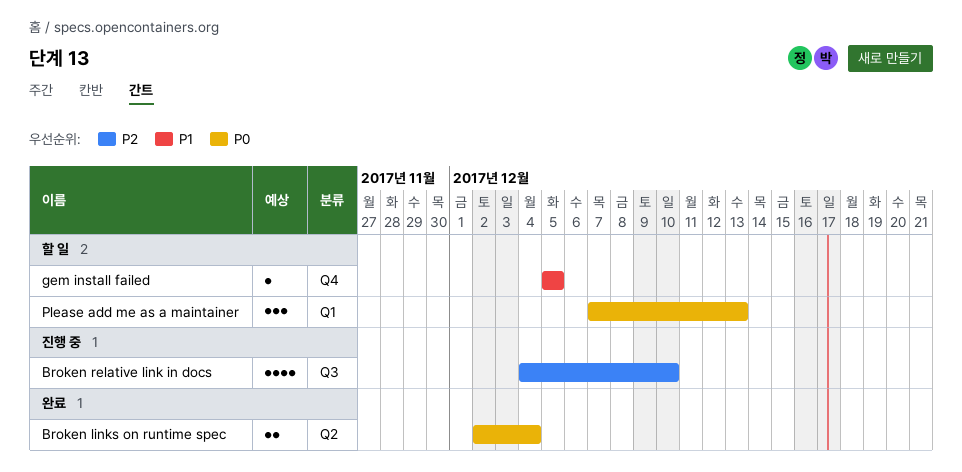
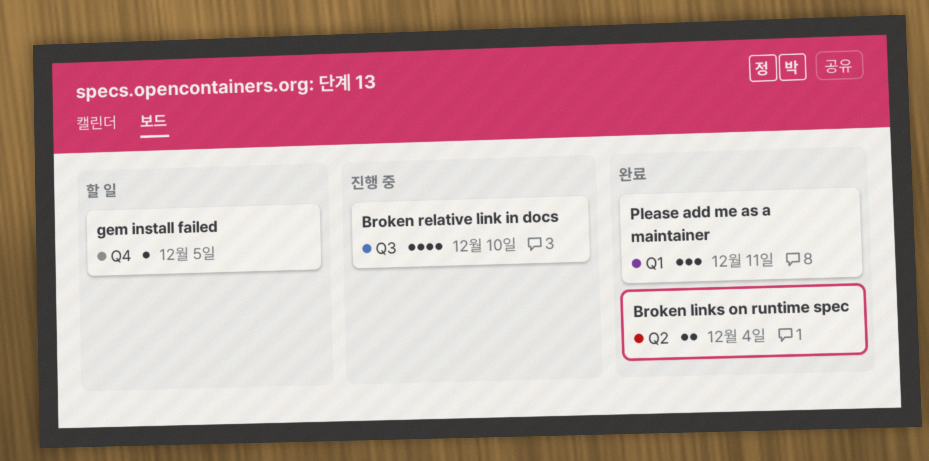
Please add me as a maintainer, status: 할 일 -> 완료
Please add me as a maintainer, due: Dec 13 -> Dec 11

